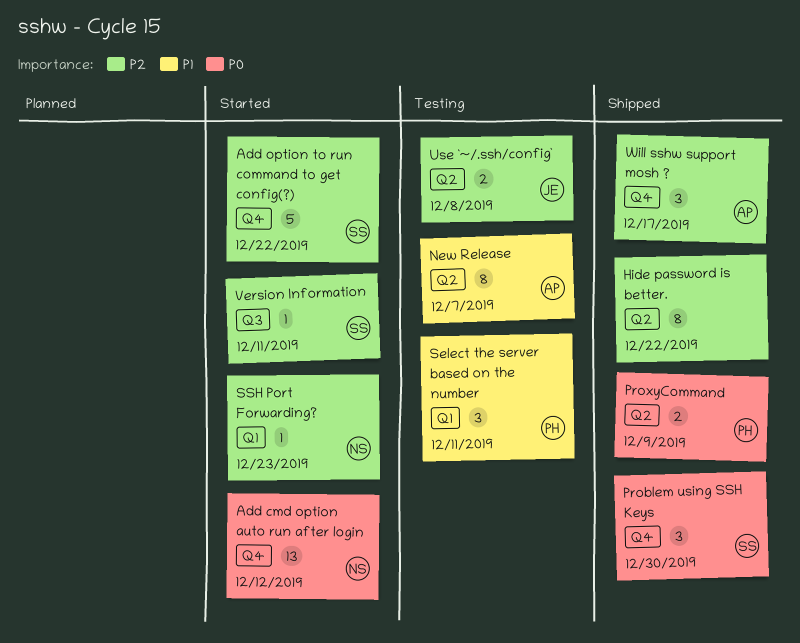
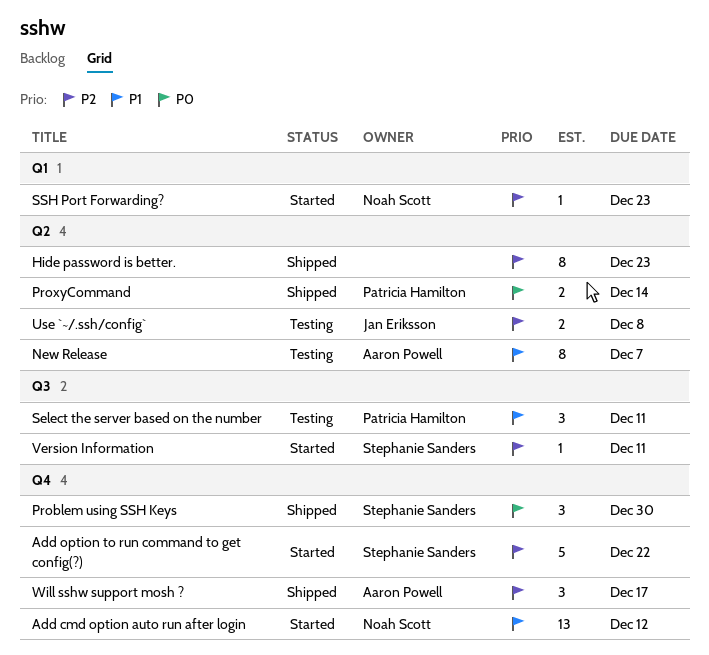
Add cmd option auto run after login, priority: P0 -> P1
Hide password is better., due: Dec 22 -> Dec 23
ProxyCommand, due: Dec 9 -> Dec 14
Select the server based on the number, label: Q1 -> Q3

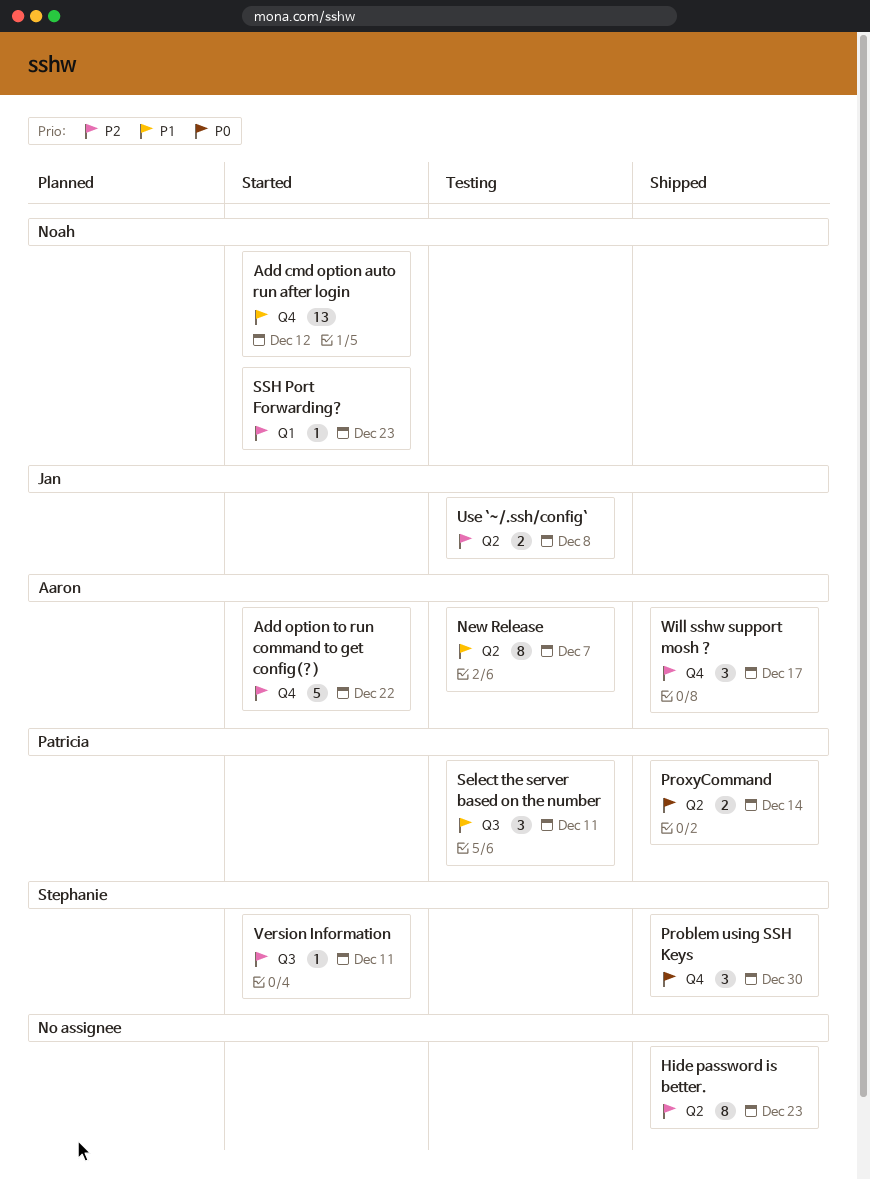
Add option to run command to get config(?), owner: Stephanie Sanders -> Aaron Powell

